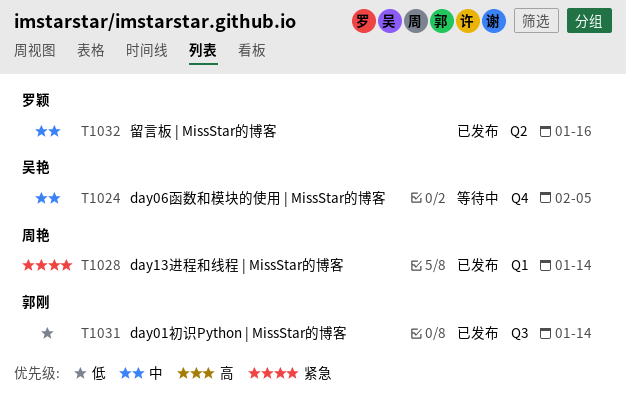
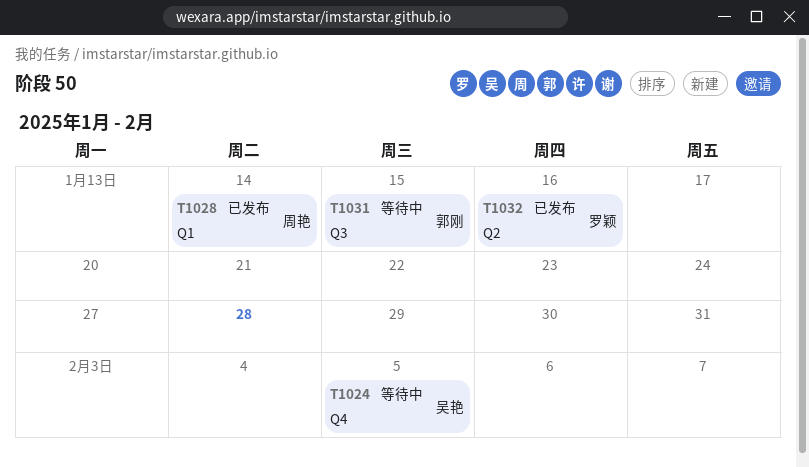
T1031, status: 已发布 -> 等待中
T1031, due: Jan 14 -> Jan 15

